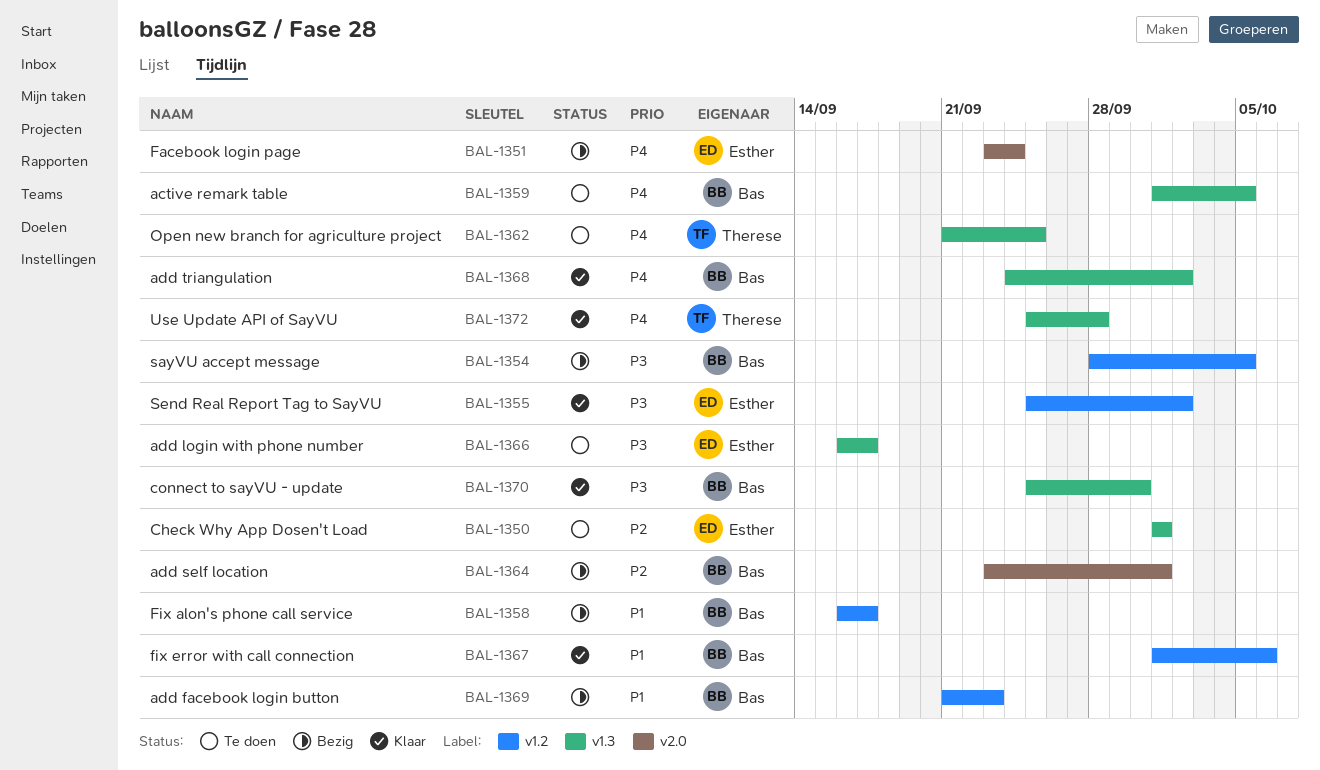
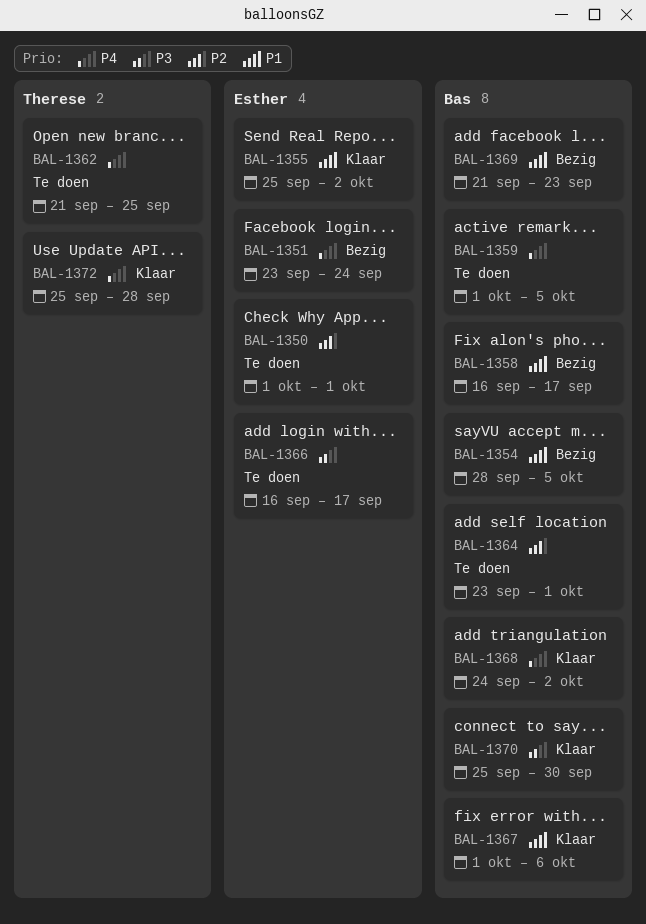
BAL-1354, priority: P3 -> P1
BAL-1355, priority: P3 -> P1
BAL-1364, status: Bezig -> Te doen

